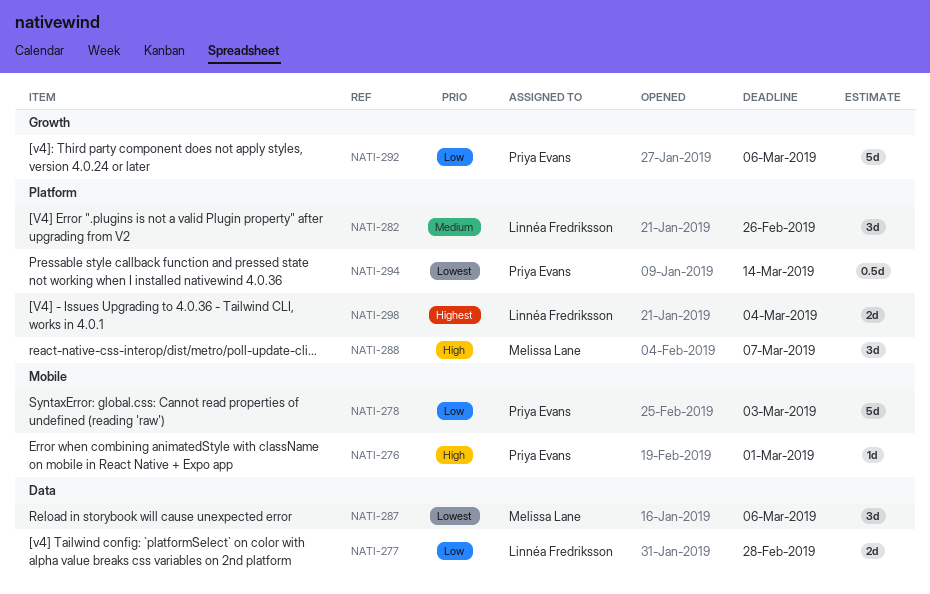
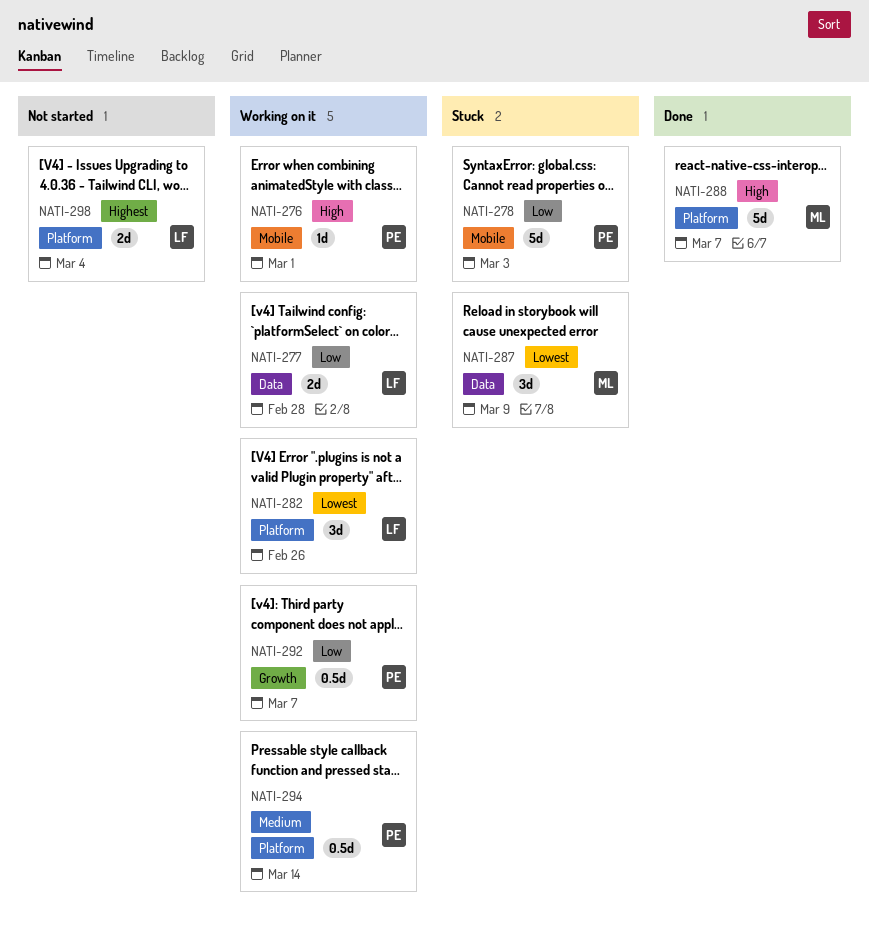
NATI-282, priority: Medium -> Lowest
NATI-287, due: Mar 6 -> Mar 9
NATI-288, estimate: 3d -> 5d
NATI-292, estimate: 5d -> 0.5d
NATI-292, due: Mar 6 -> Mar 7
NATI-294, priority: Lowest -> Medium

